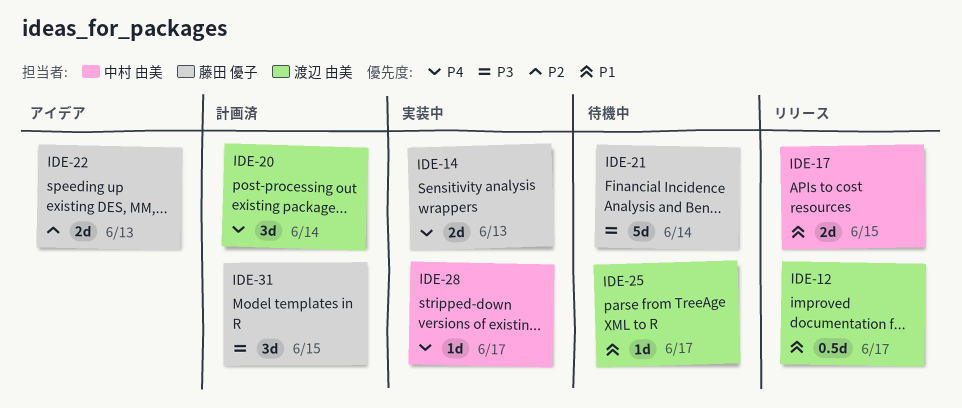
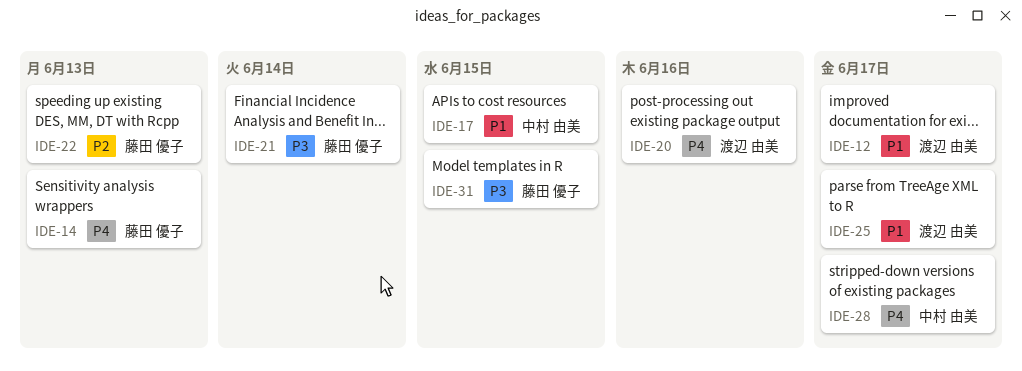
IDE-20, due: Jun 14 -> Jun 16

